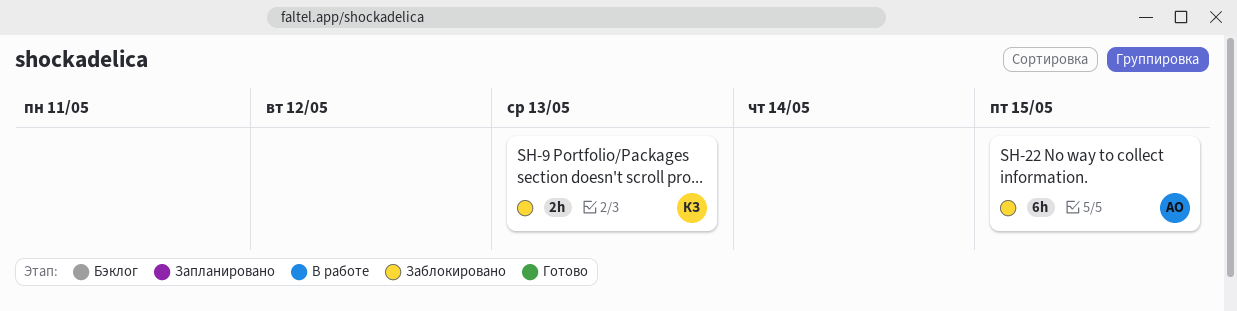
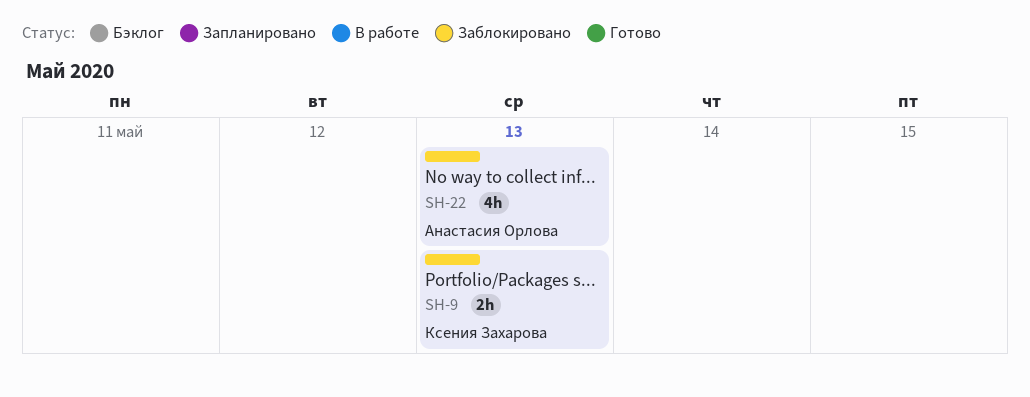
SH-22, estimate: 6h -> 4h
SH-22, due: May 15 -> May 13

